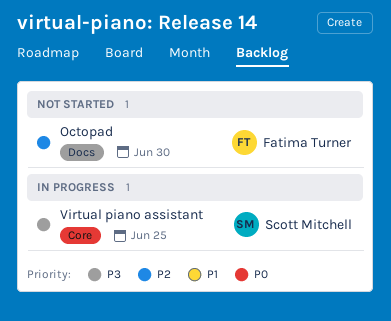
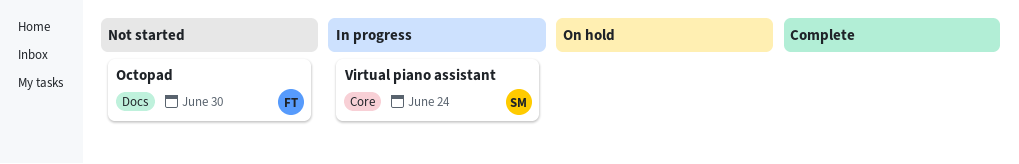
Virtual piano assistant, due: Jun 25 -> Jun 24

